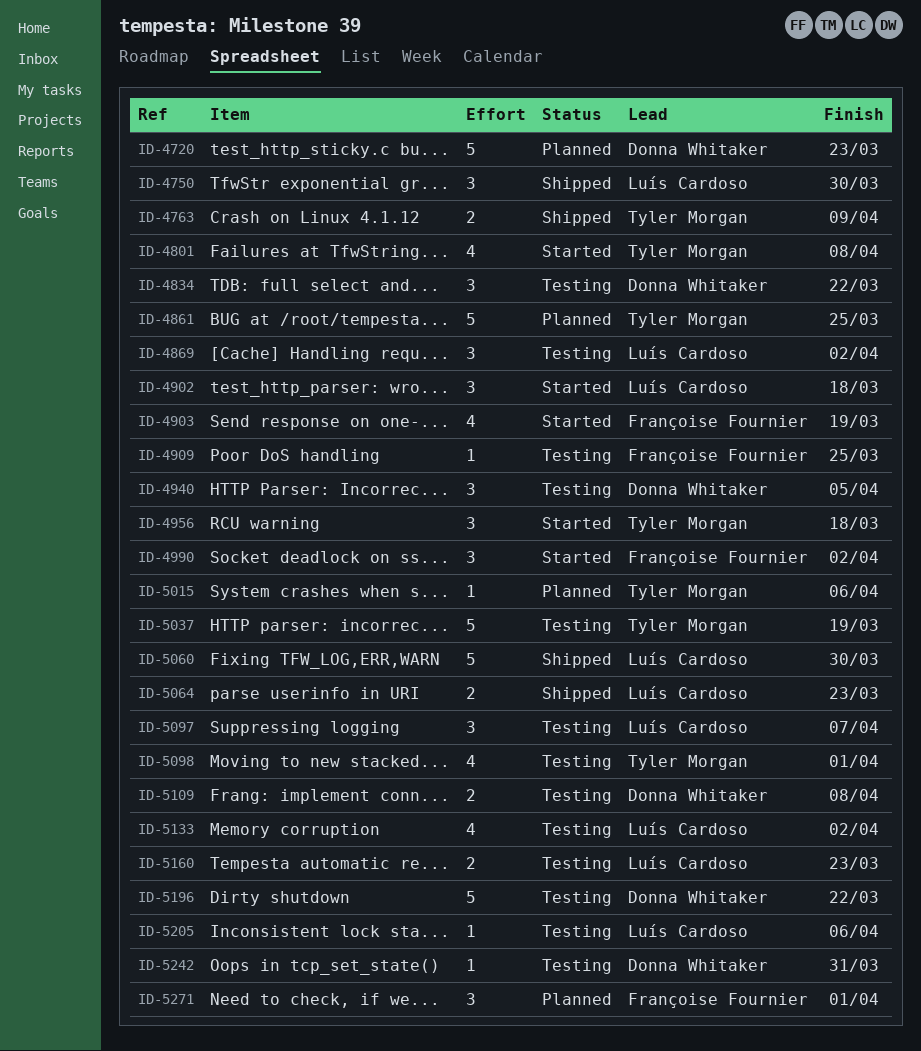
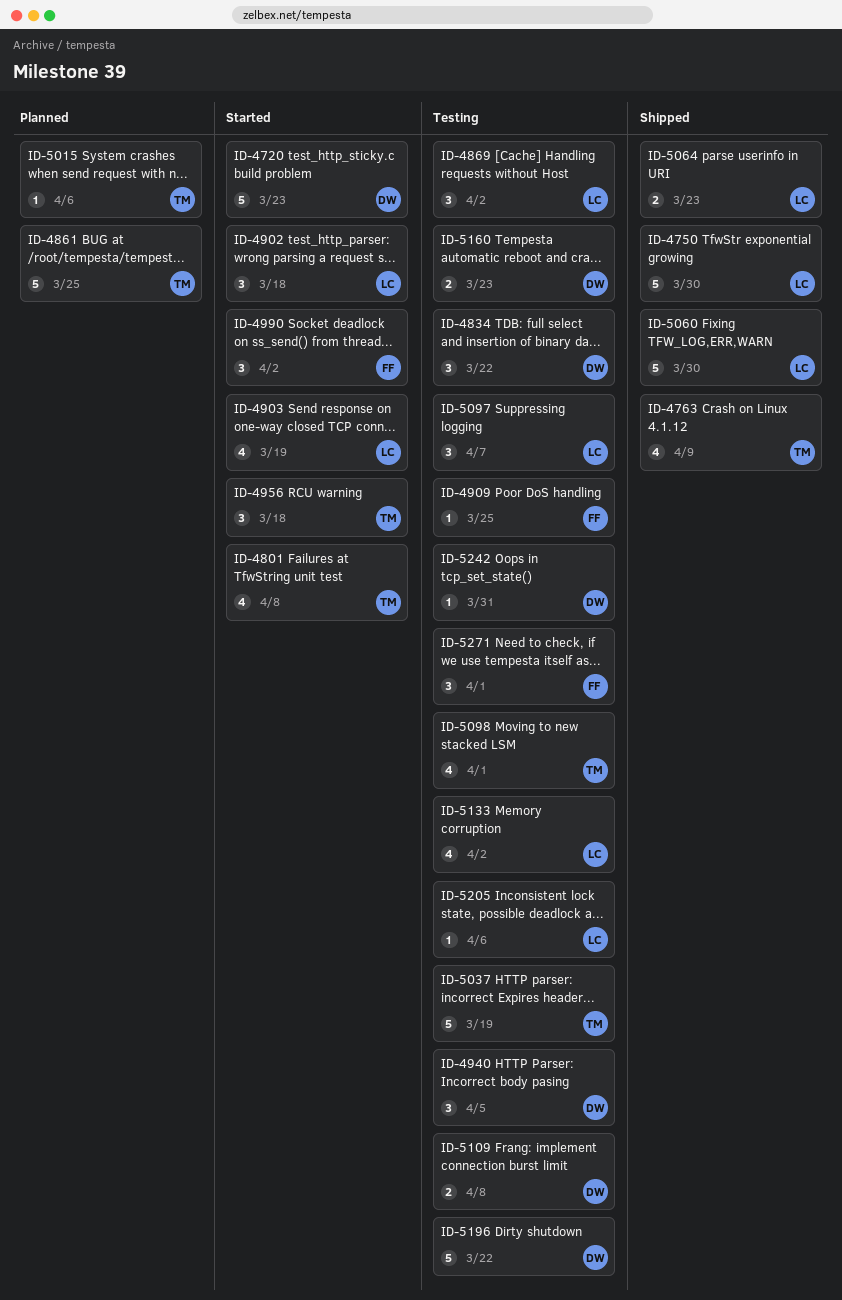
ID-4720, status: Planned -> Started
ID-4750, estimate: 3 -> 5
ID-4763, estimate: 2 -> 4
ID-4903, owner: Françoise Fournier -> Luís Cardoso
ID-5160, owner: Luís Cardoso -> Donna Whitaker
ID-5271, status: Planned -> Testing

